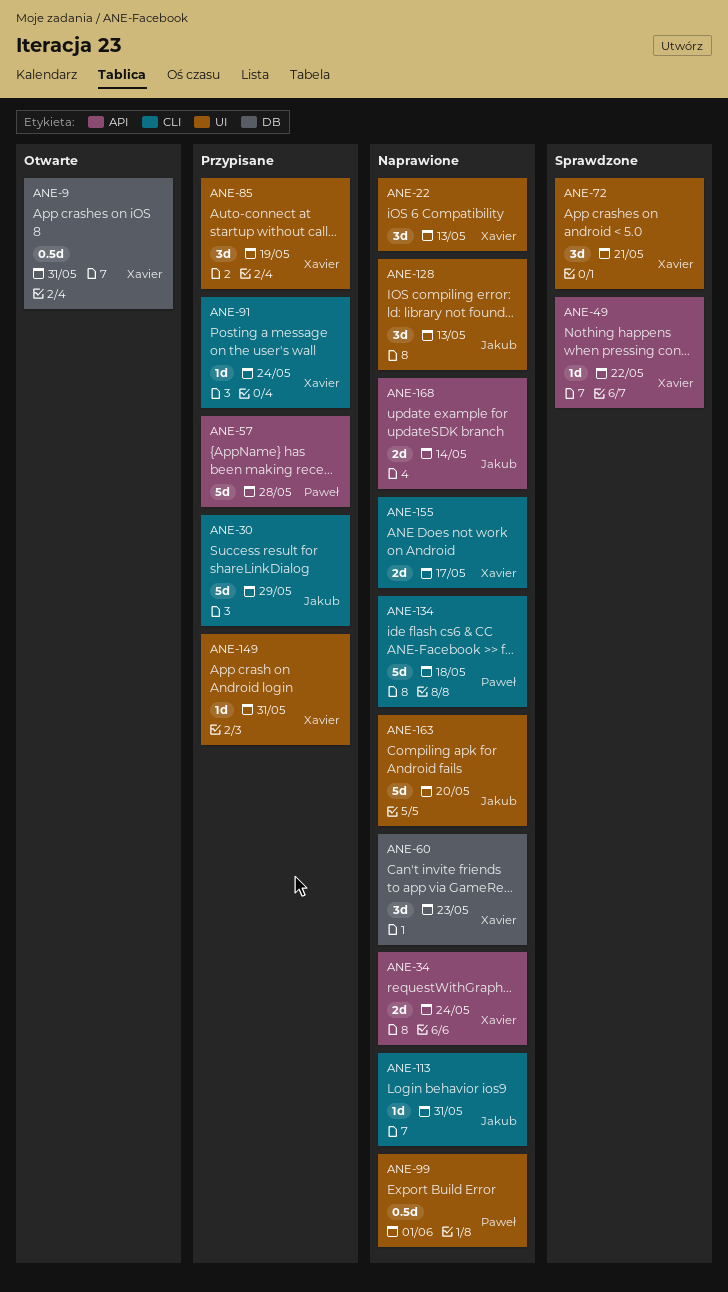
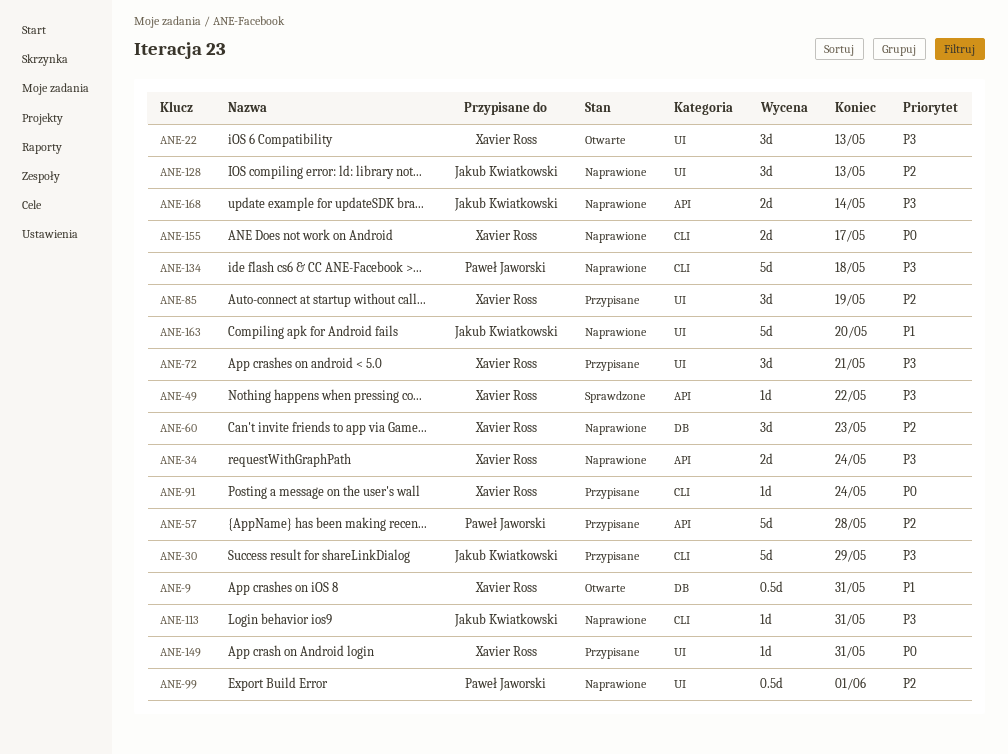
ANE-22, status: Naprawione -> Otwarte
ANE-72, status: Sprawdzone -> Przypisane

